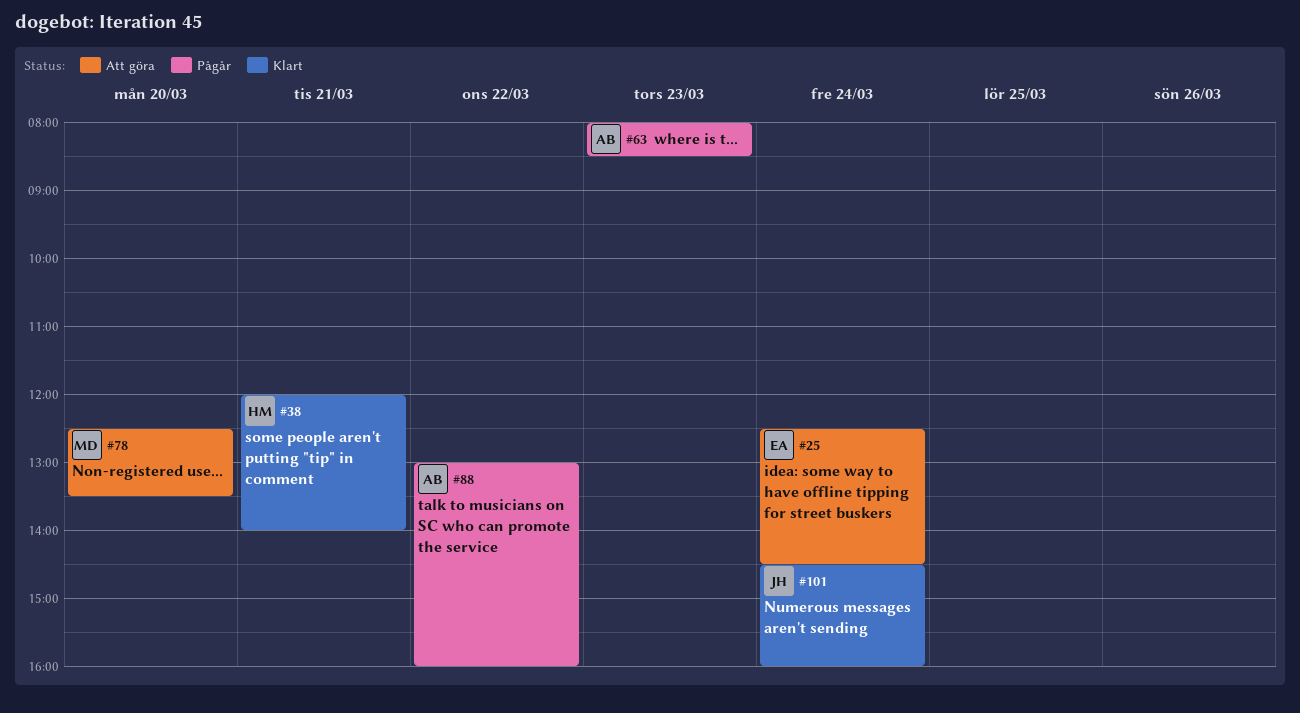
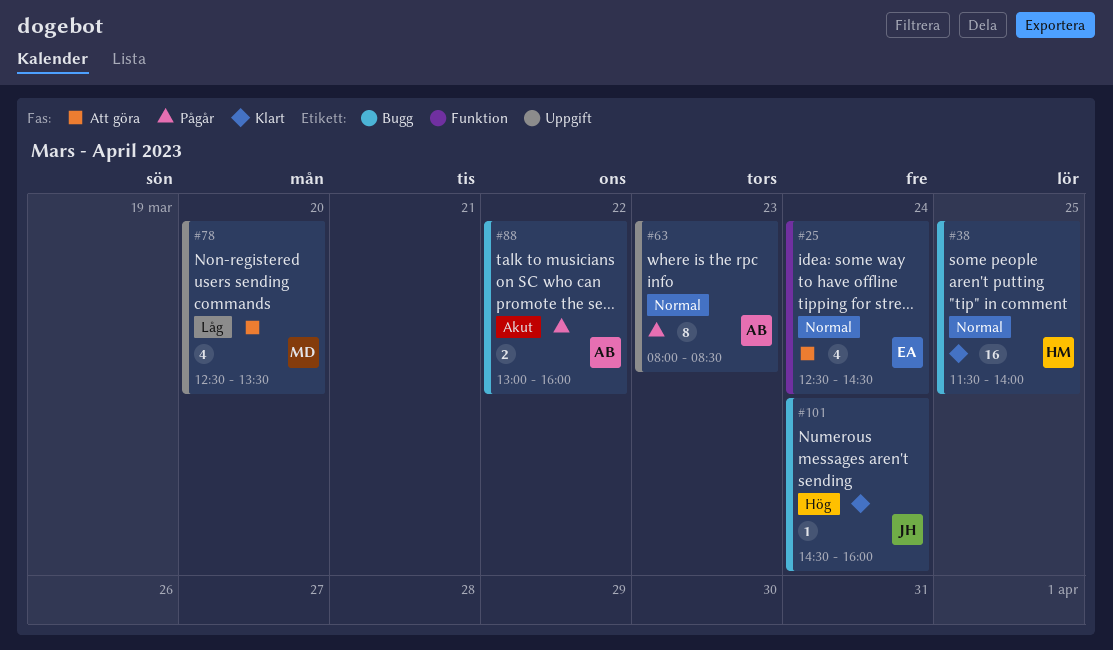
#38, day: Mar 21 -> Mar 25
#38, begins: 12:00 -> 11:30

